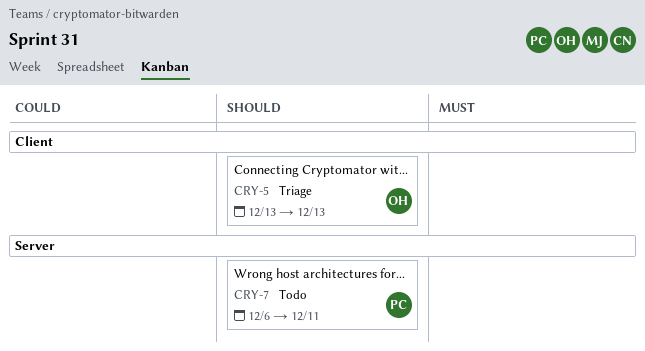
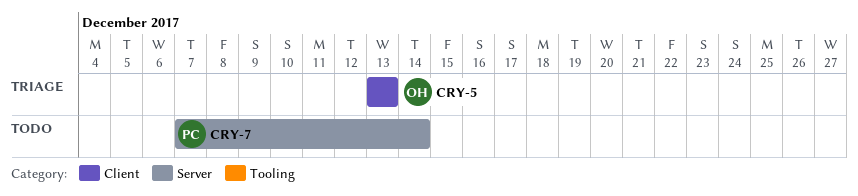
CRY-7, start: Dec 6 -> Dec 7
CRY-7, due: Dec 11 -> Dec 14

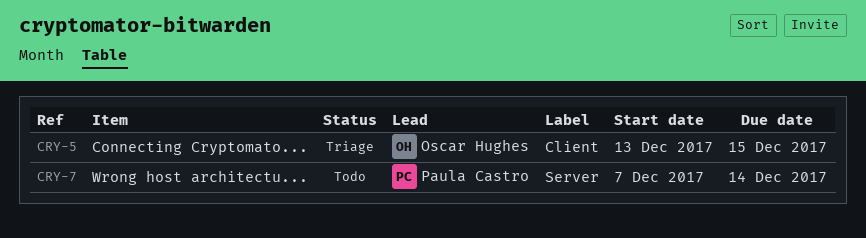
CRY-5, due: Dec 13 -> Dec 15

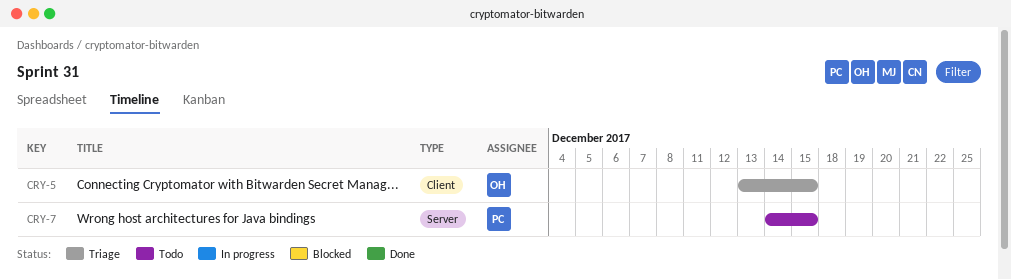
CRY-7, start: Dec 7 -> Dec 14
CRY-7, due: Dec 14 -> Dec 15

